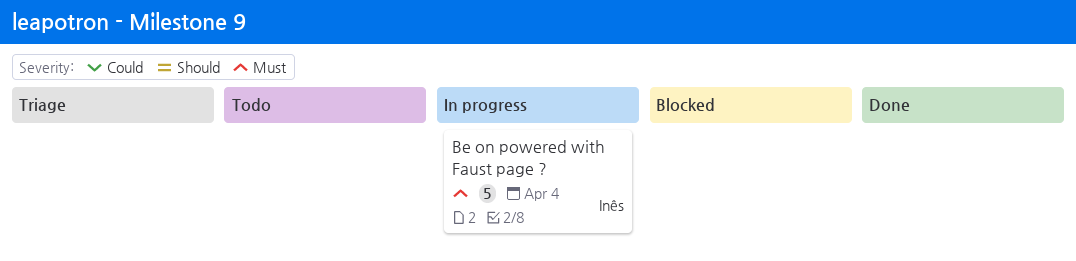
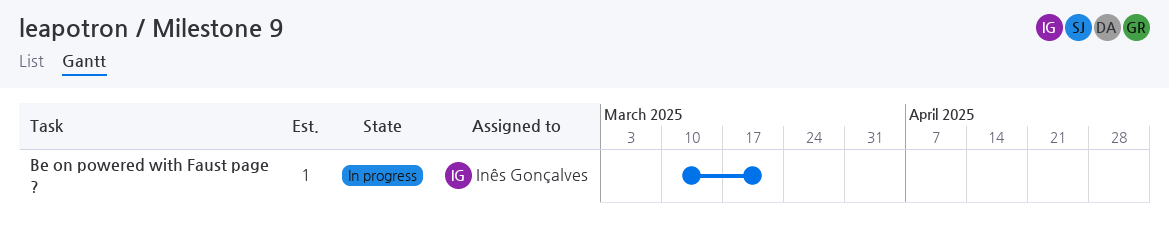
Be on powered with Faust page ?, estimate: 5 -> 1
Be on powered with Faust page ?, due: Apr 4 -> Mar 21

